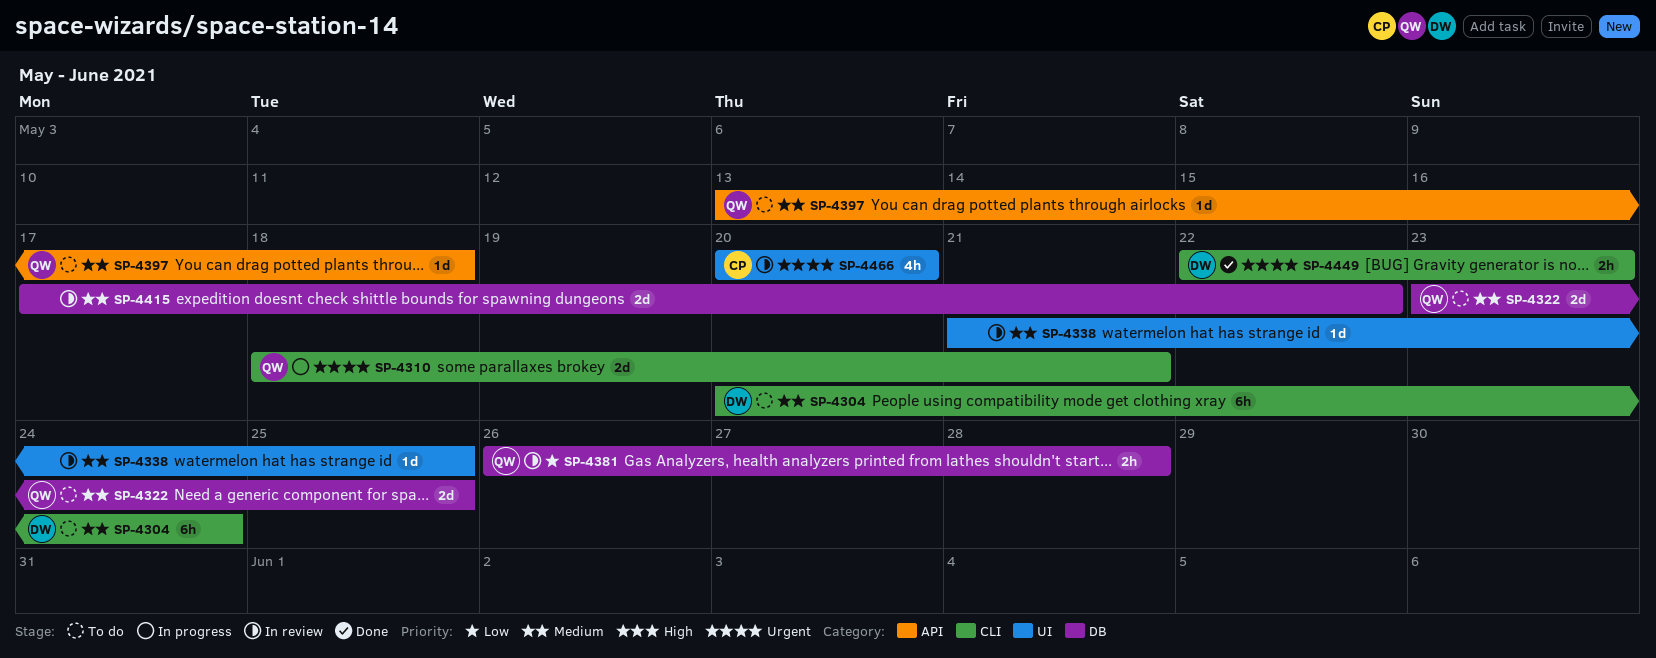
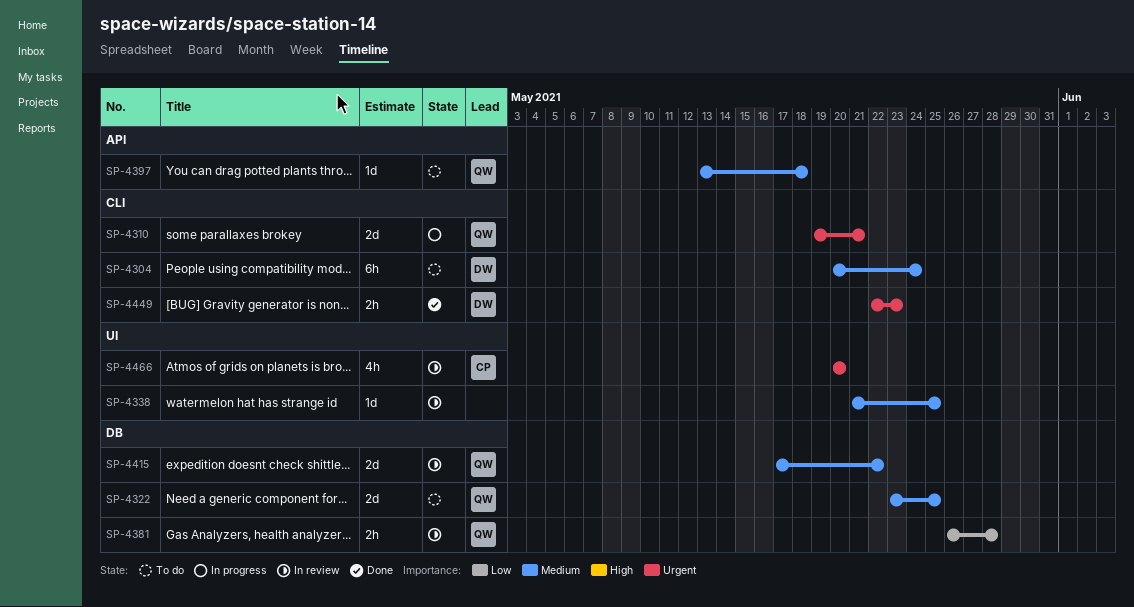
SP-4310, start: May 18 -> May 19
SP-4415, owner: none -> QW

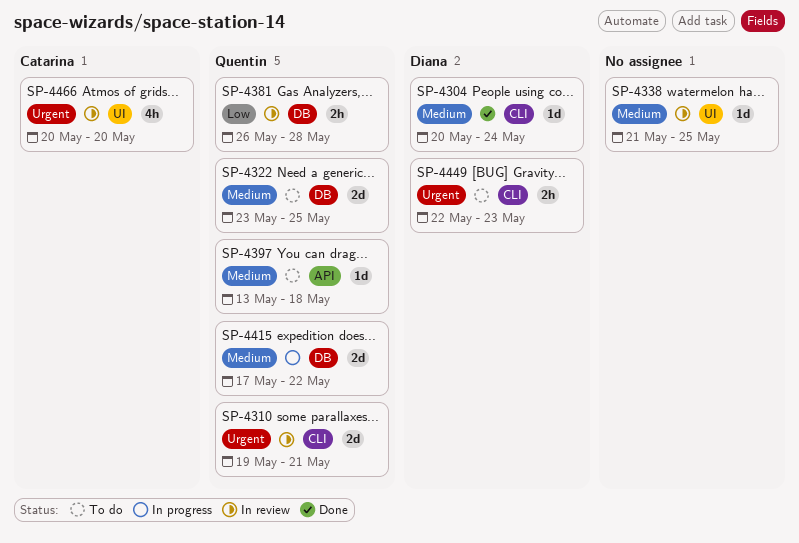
SP-4304, status: To do -> Done
SP-4304, estimate: 6h -> 1d
SP-4310, status: In progress -> In review
SP-4415, status: In review -> In progress
SP-4449, status: Done -> To do

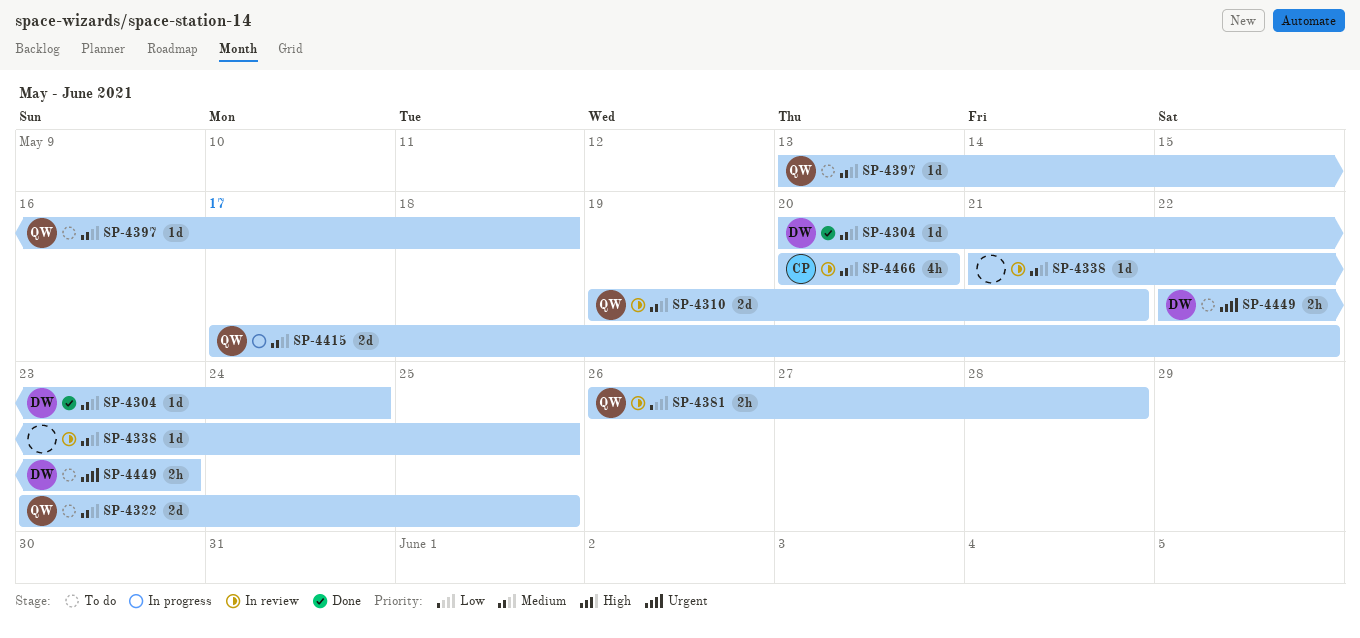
SP-4310, priority: Urgent -> Medium
SP-4466, priority: Urgent -> Medium

